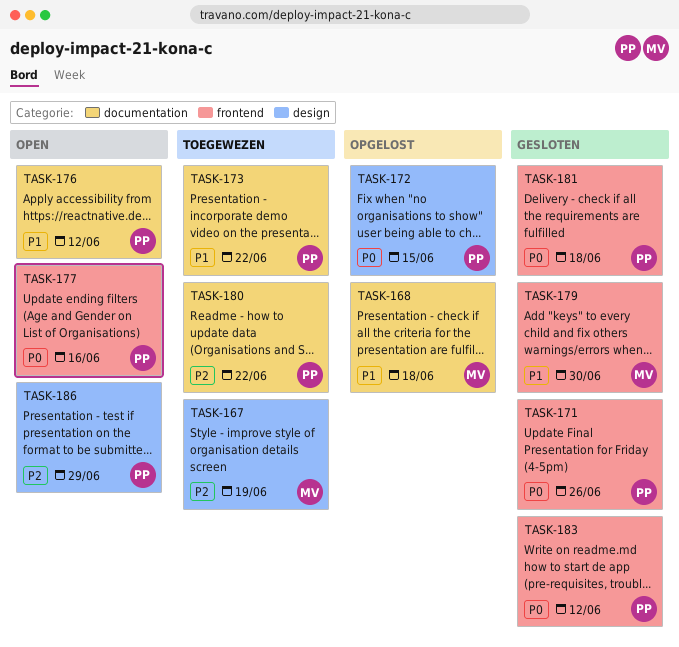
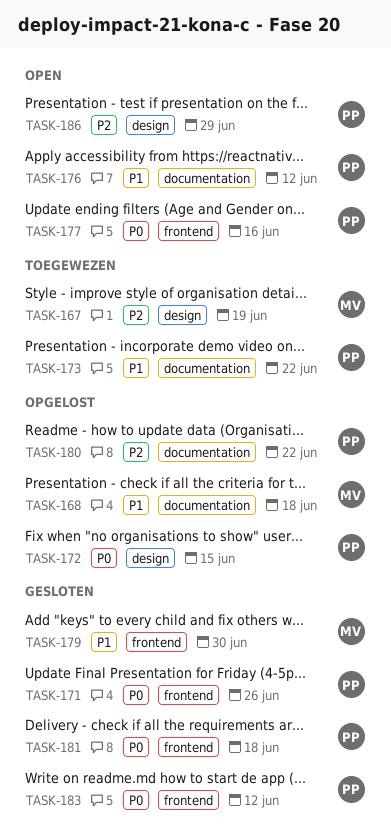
TASK-180, status: Toegewezen -> Opgelost

